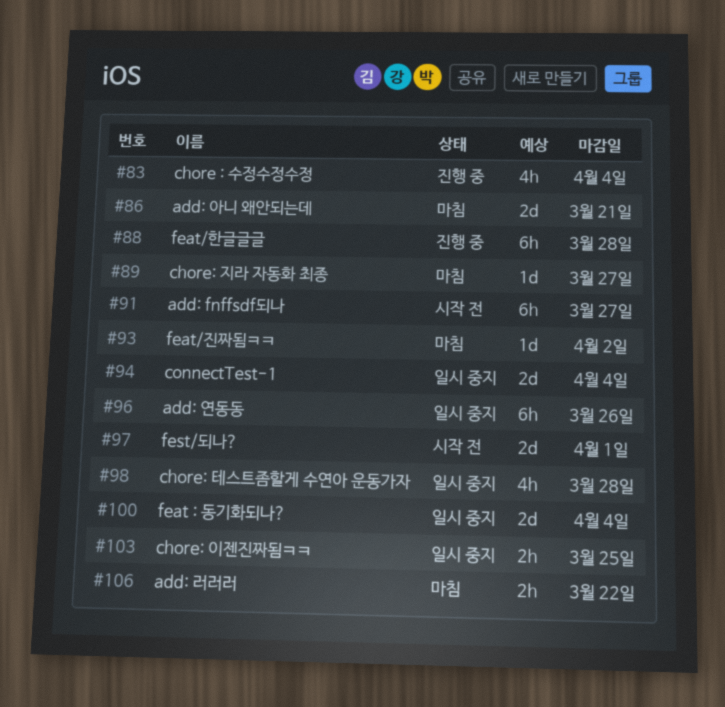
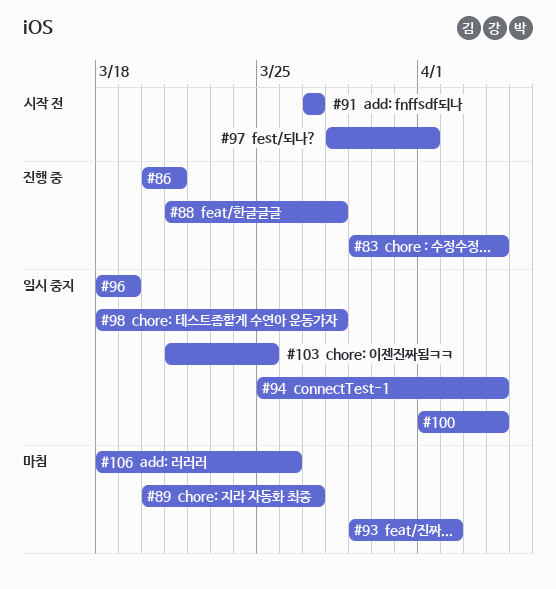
#86, status: 마침 -> 진행 중
#96, due: Mar 26 -> Mar 19
#106, due: Mar 22 -> Mar 26

